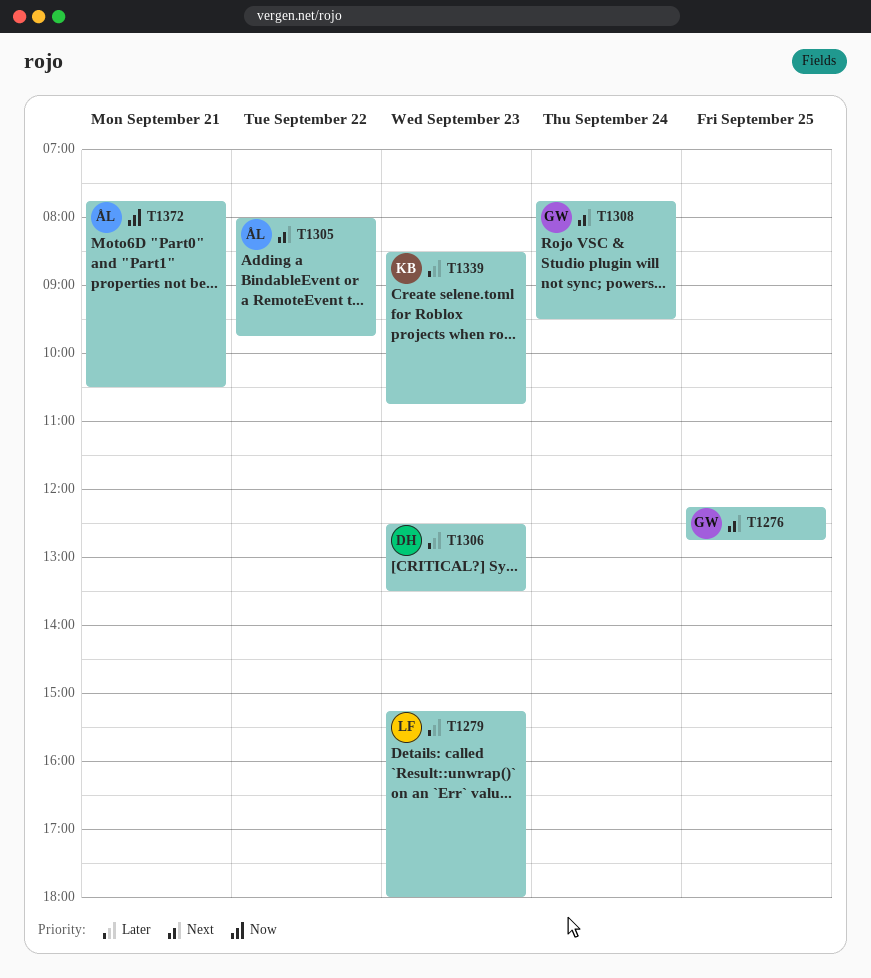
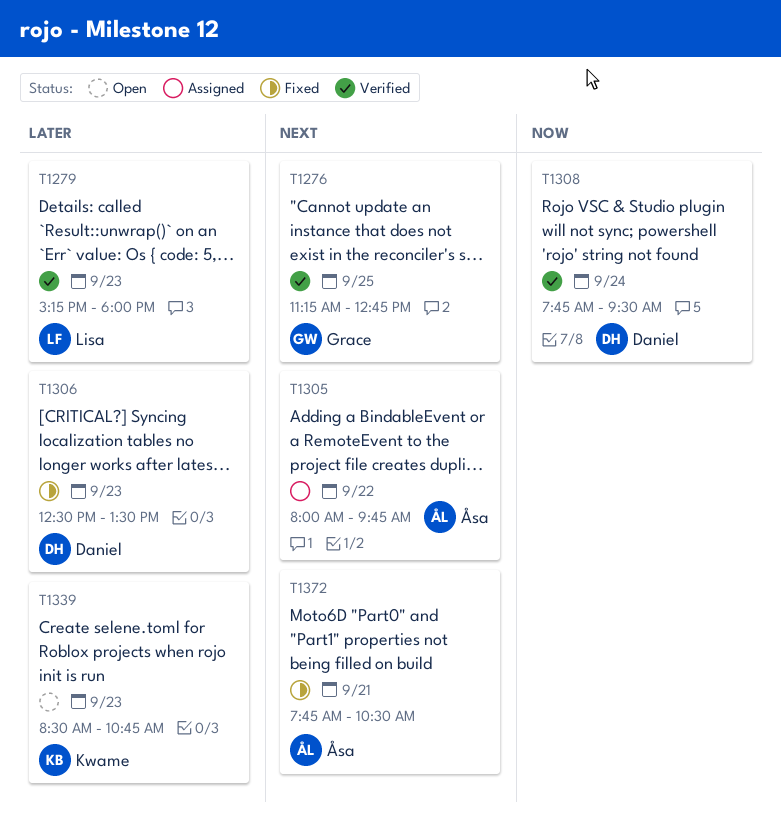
T1276, begins: 12:15 -> 11:15
T1308, owner: Grace -> Daniel
T1308, priority: Next -> Now
T1372, priority: Now -> Next

